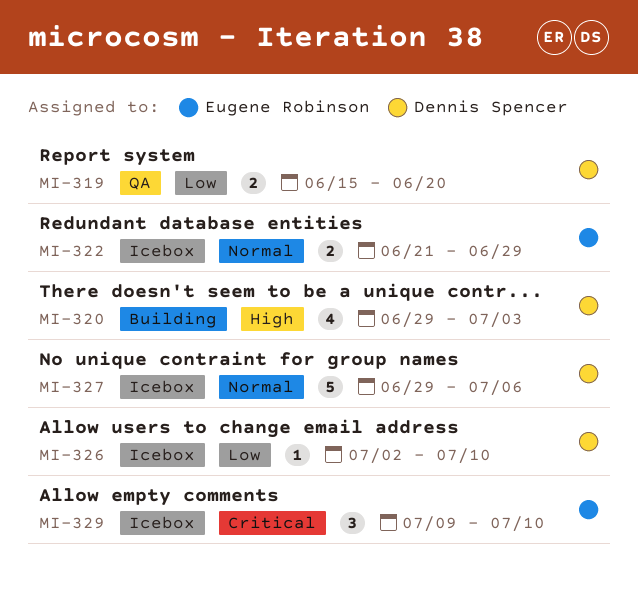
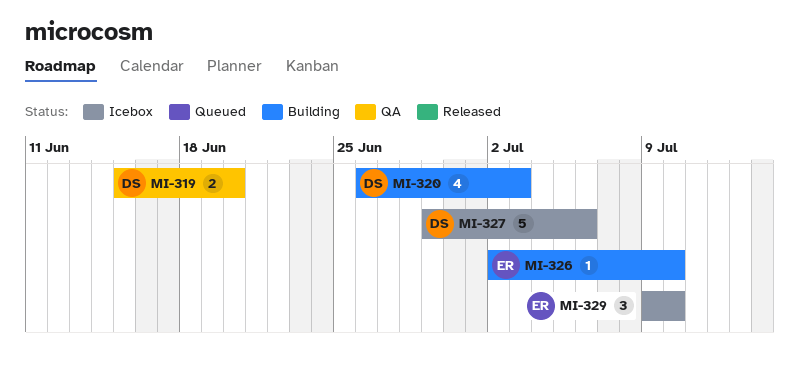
MI-320, start: Jun 29 -> Jun 26
MI-322: present -> none
MI-326, status: Icebox -> Building
MI-326, owner: Dennis Spencer -> Eugene Robinson

